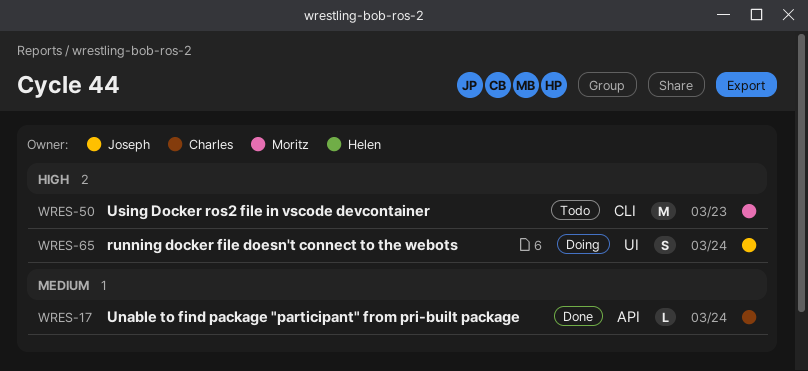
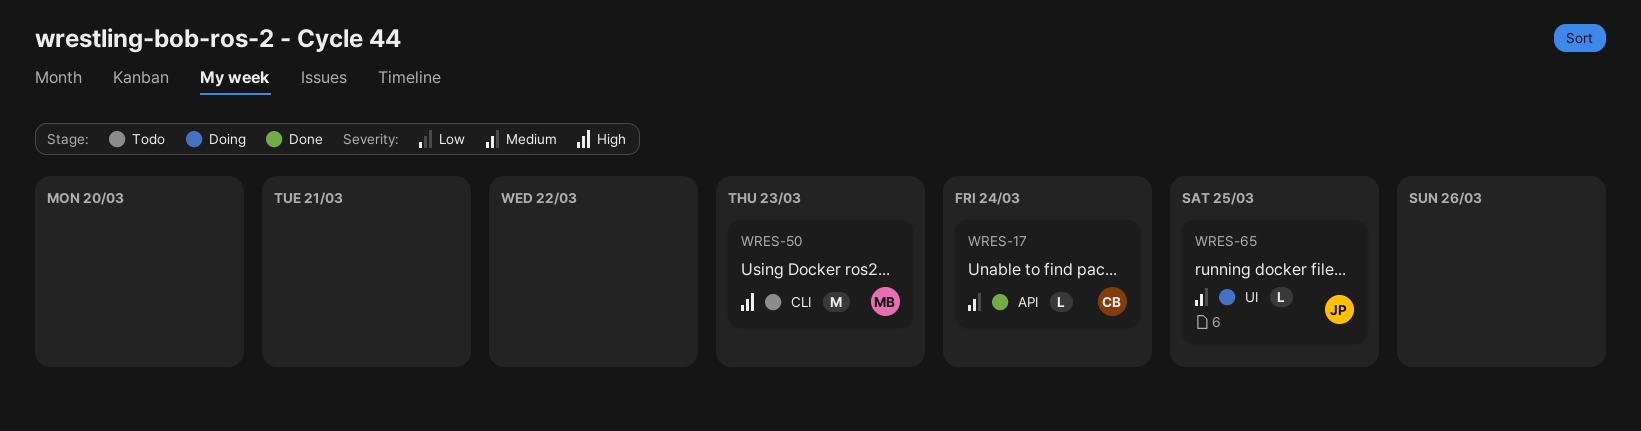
WRES-65, priority: High -> Medium
WRES-65, estimate: S -> L
WRES-65, due: Mar 24 -> Mar 25

